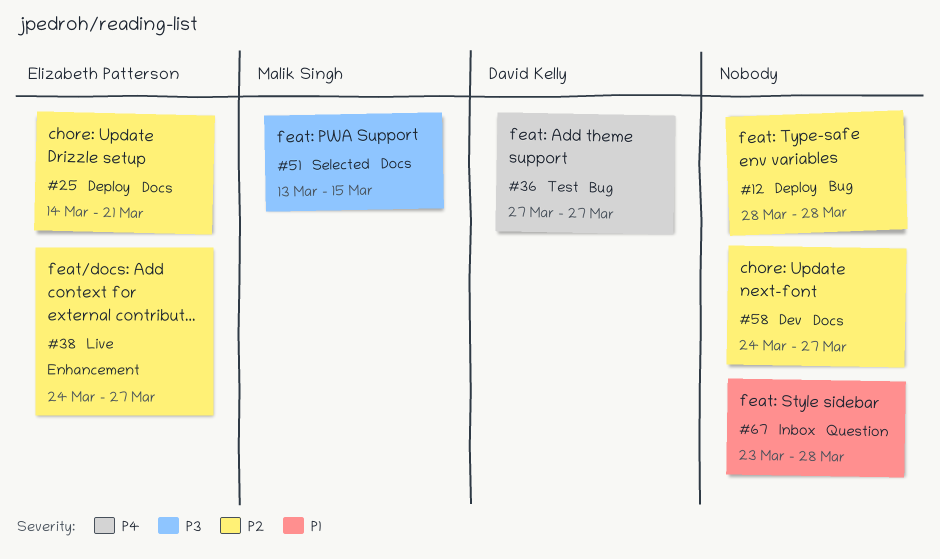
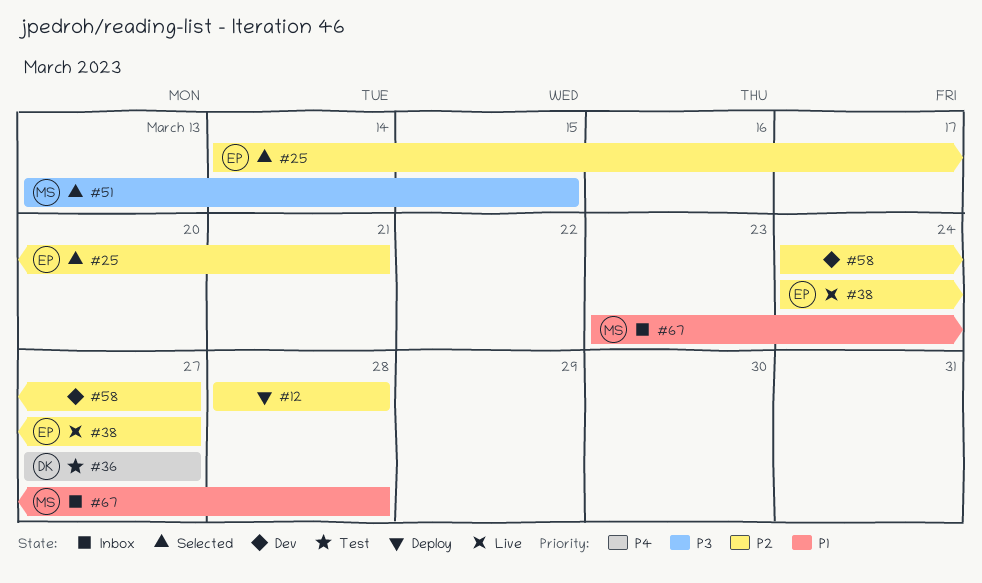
#25, status: Deploy -> Selected
#67, owner: none -> Malik Singh

